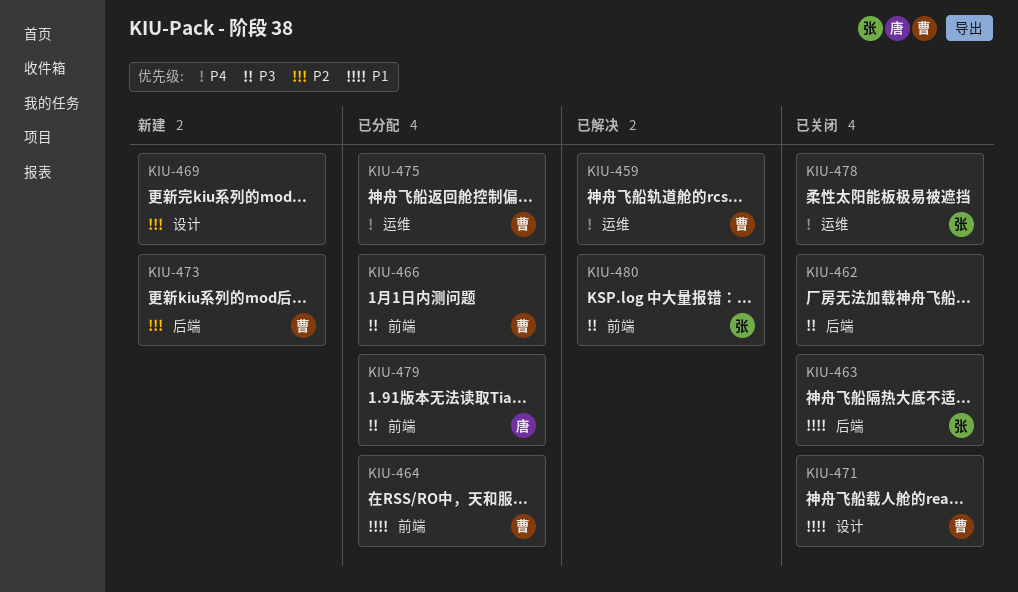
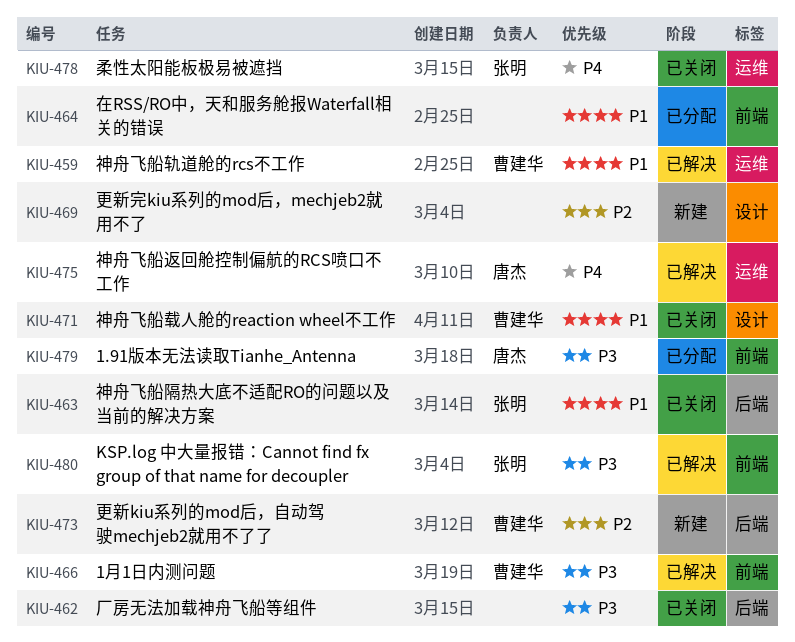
KIU-459, priority: P4 -> P1
KIU-464, owner: 曹建华 -> none
KIU-466, status: 已分配 -> 已解决
KIU-475, status: 已分配 -> 已解决
KIU-475, owner: 曹建华 -> 唐杰

